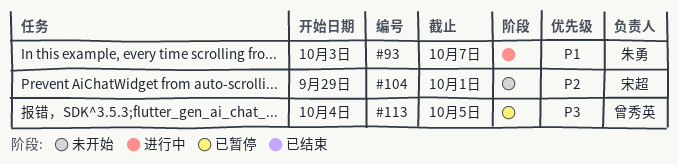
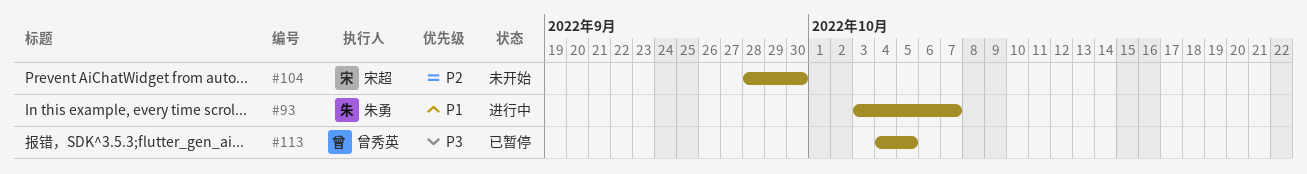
#104, start: Sep 29 -> Sep 28
#104, due: Oct 1 -> Sep 30

